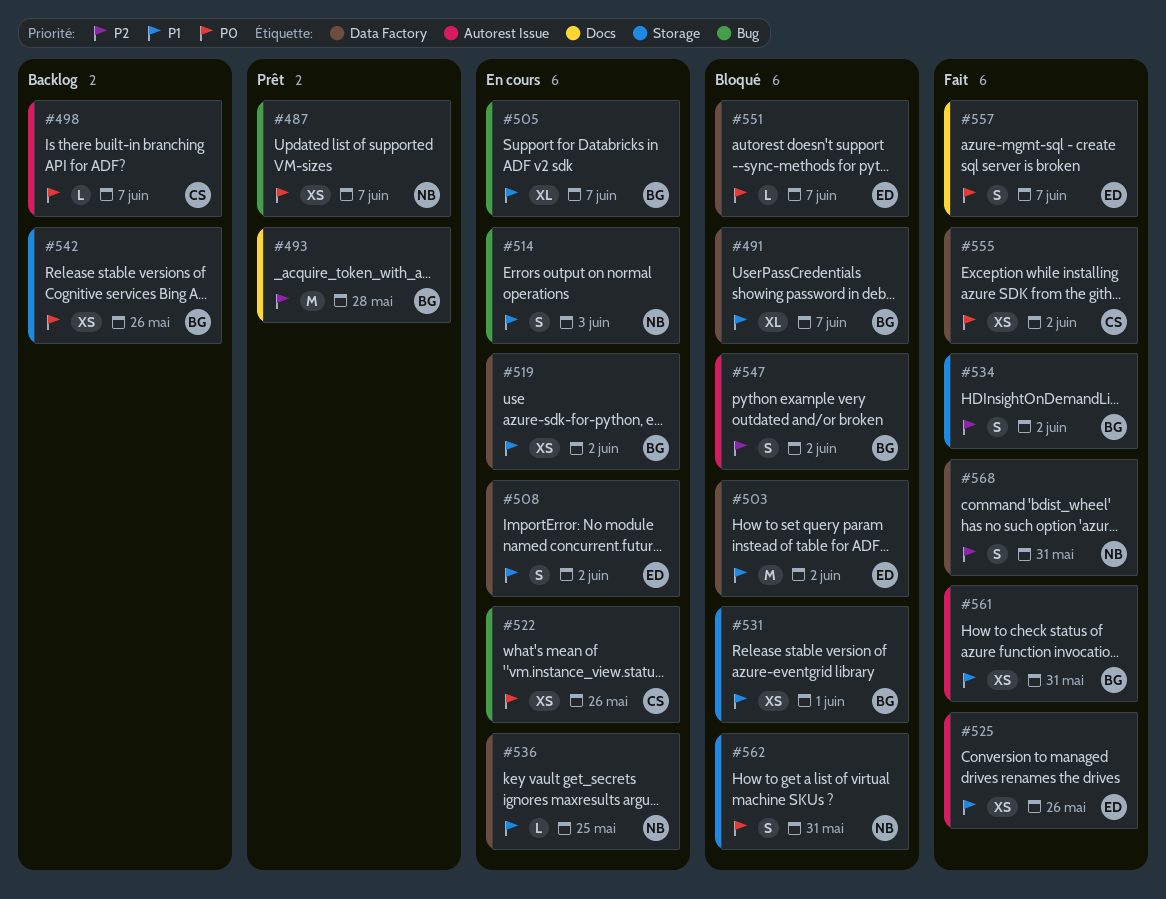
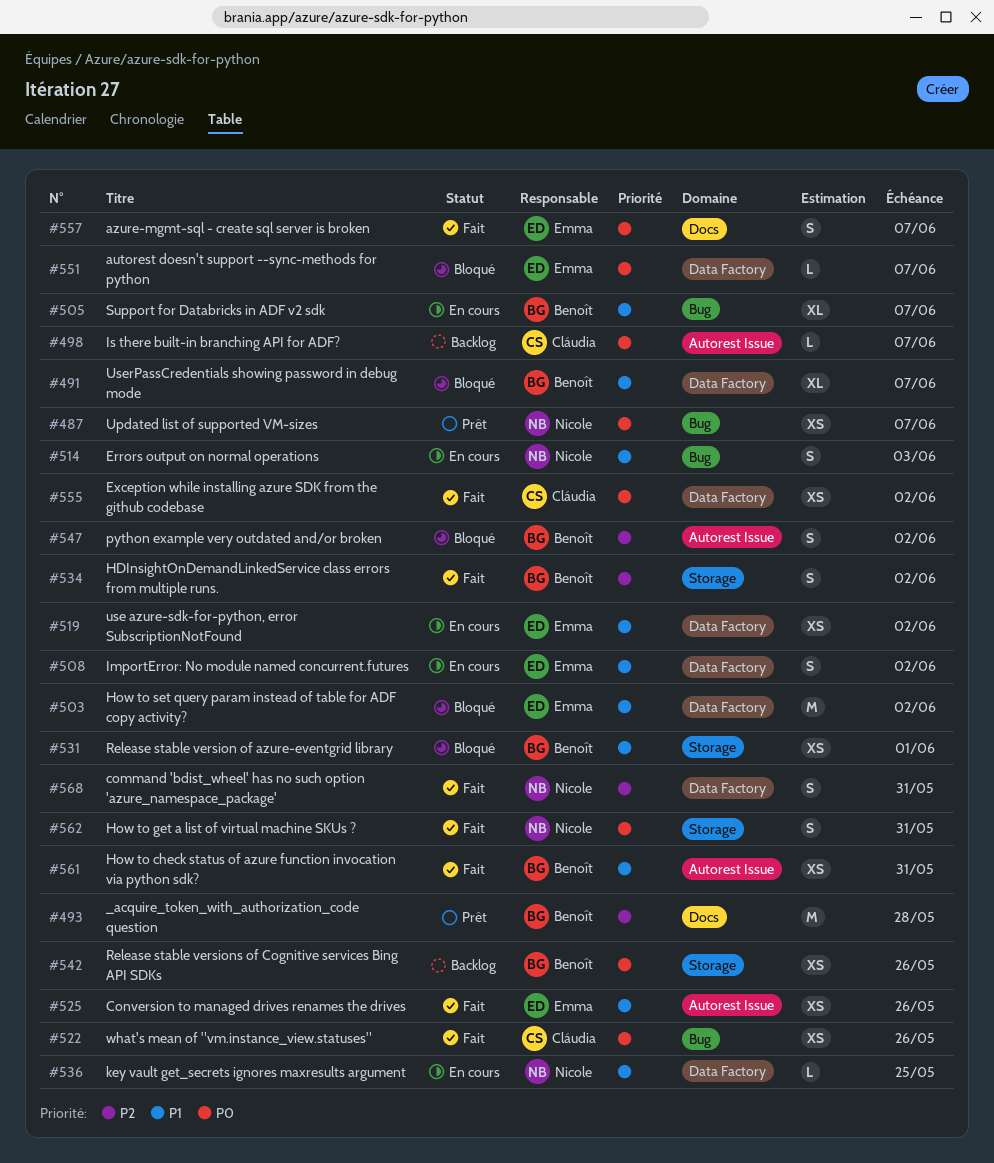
#519, owner: Benoît -> Emma
#522, status: En cours -> Fait
#562, status: Bloqué -> Fait

